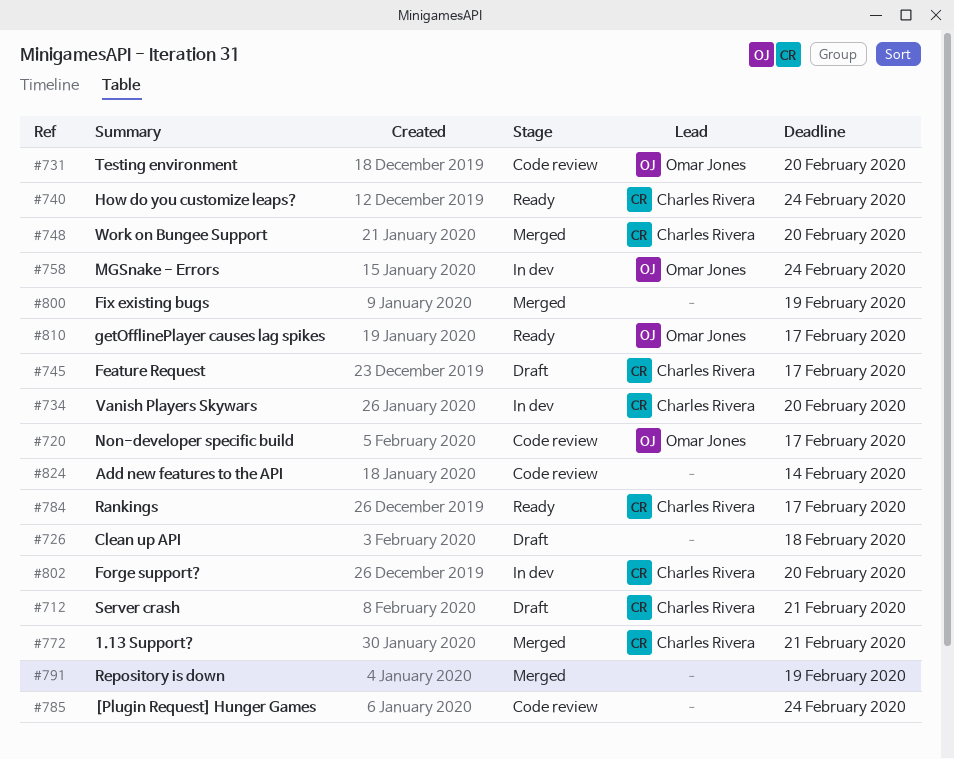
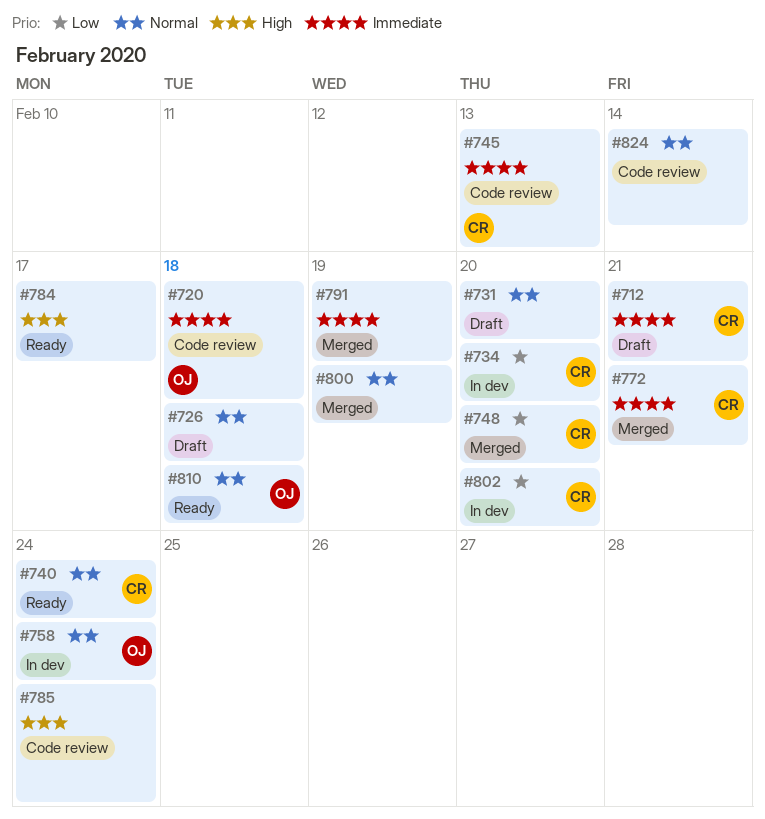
#720, due: Feb 17 -> Feb 18
#731, status: Code review -> Draft
#731, owner: Omar Jones -> none
#745, status: Draft -> Code review
#745, due: Feb 17 -> Feb 13
#784, owner: Charles Rivera -> none
#810, due: Feb 17 -> Feb 18

